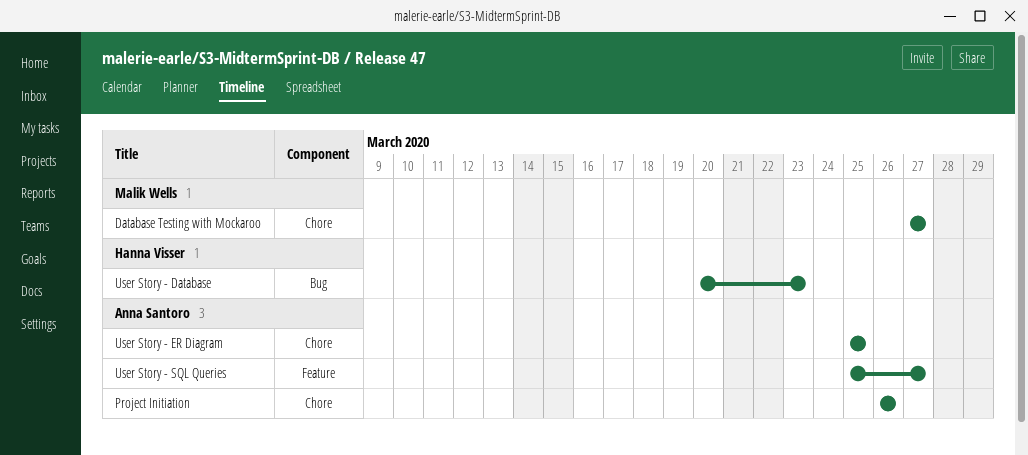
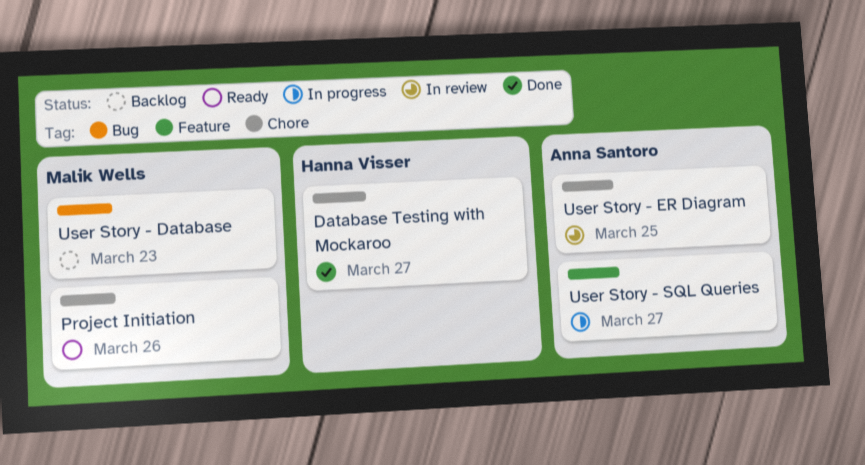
Database Testing with Mockaroo, owner: Malik Wells -> Hanna Visser
Project Initiation, owner: Anna Santoro -> Malik Wells
User Story - Database, owner: Hanna Visser -> Malik Wells

